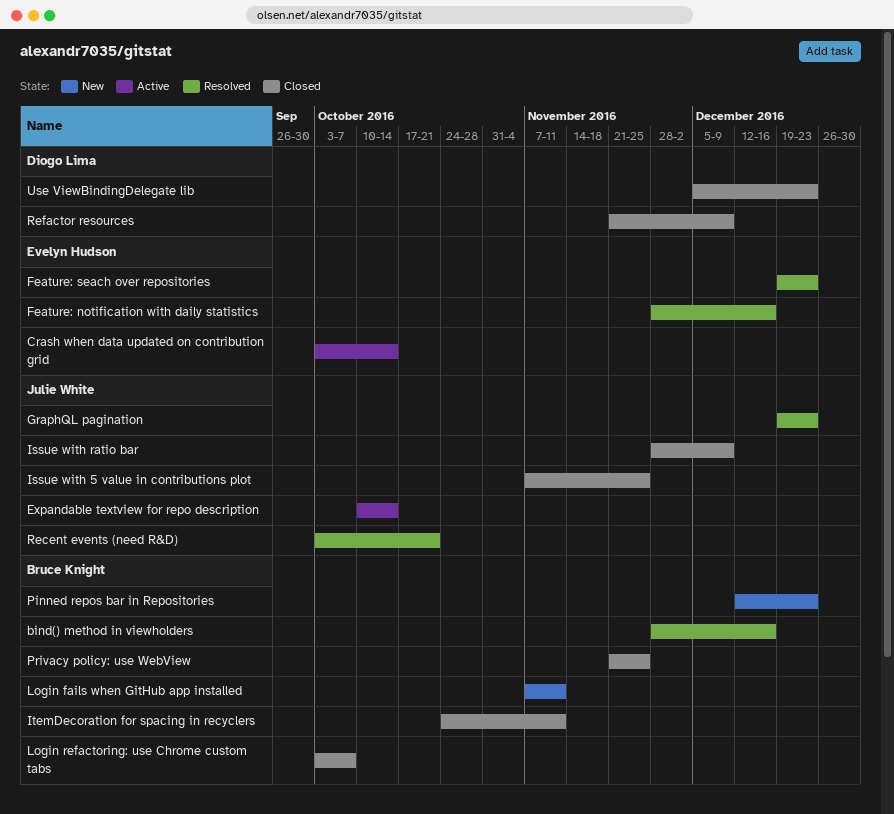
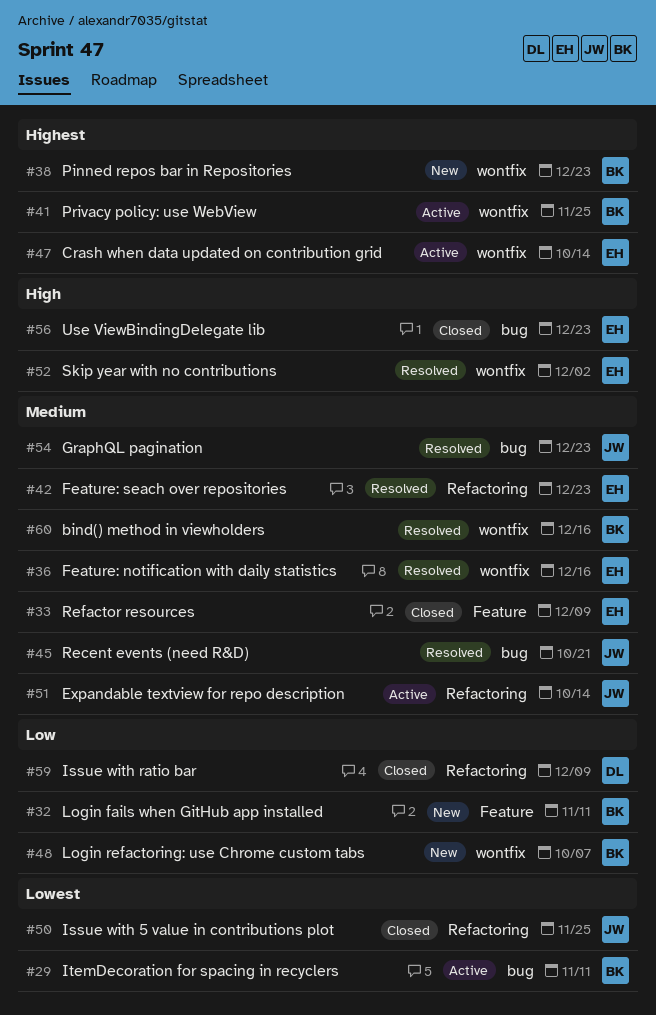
Issue with ratio bar, owner: Julie White -> Diogo Lima
ItemDecoration for spacing in recyclers, status: Closed -> Active
Login refactoring: use Chrome custom tabs, status: Closed -> New
Privacy policy: use WebView, status: Closed -> Active
Refactor resources, owner: Diogo Lima -> Evelyn Hudson
Skip year with no contributions: none -> present
Use ViewBindingDelegate lib, owner: Diogo Lima -> Evelyn Hudson

